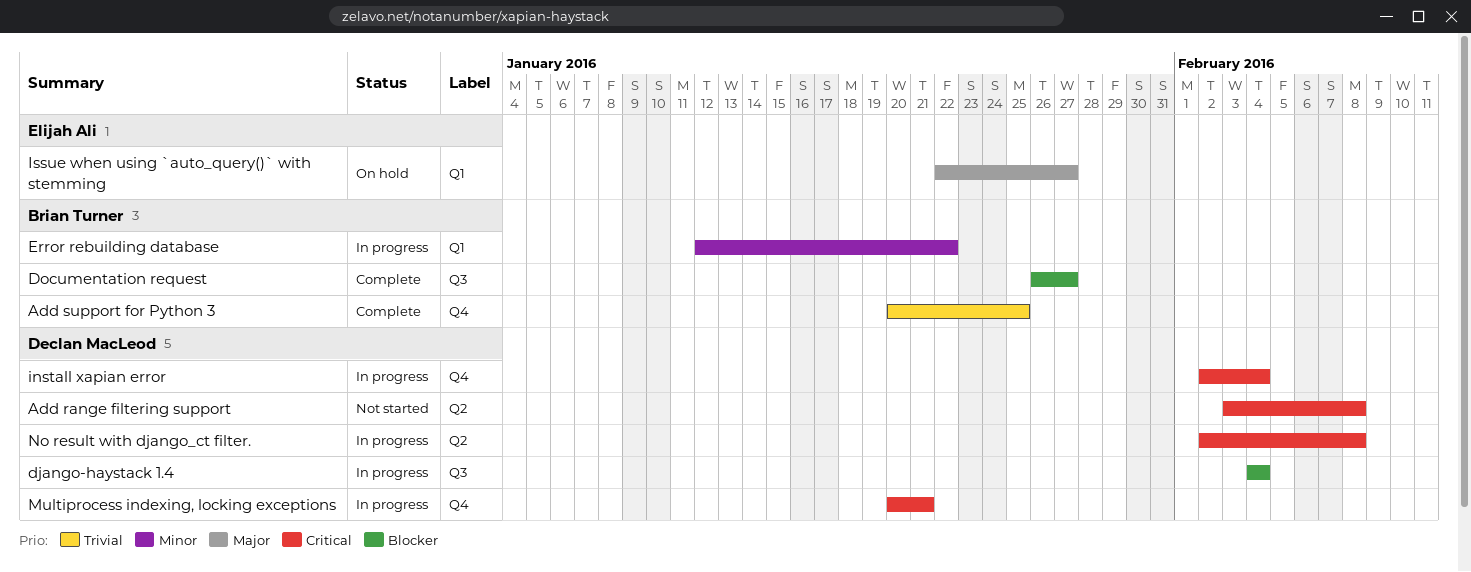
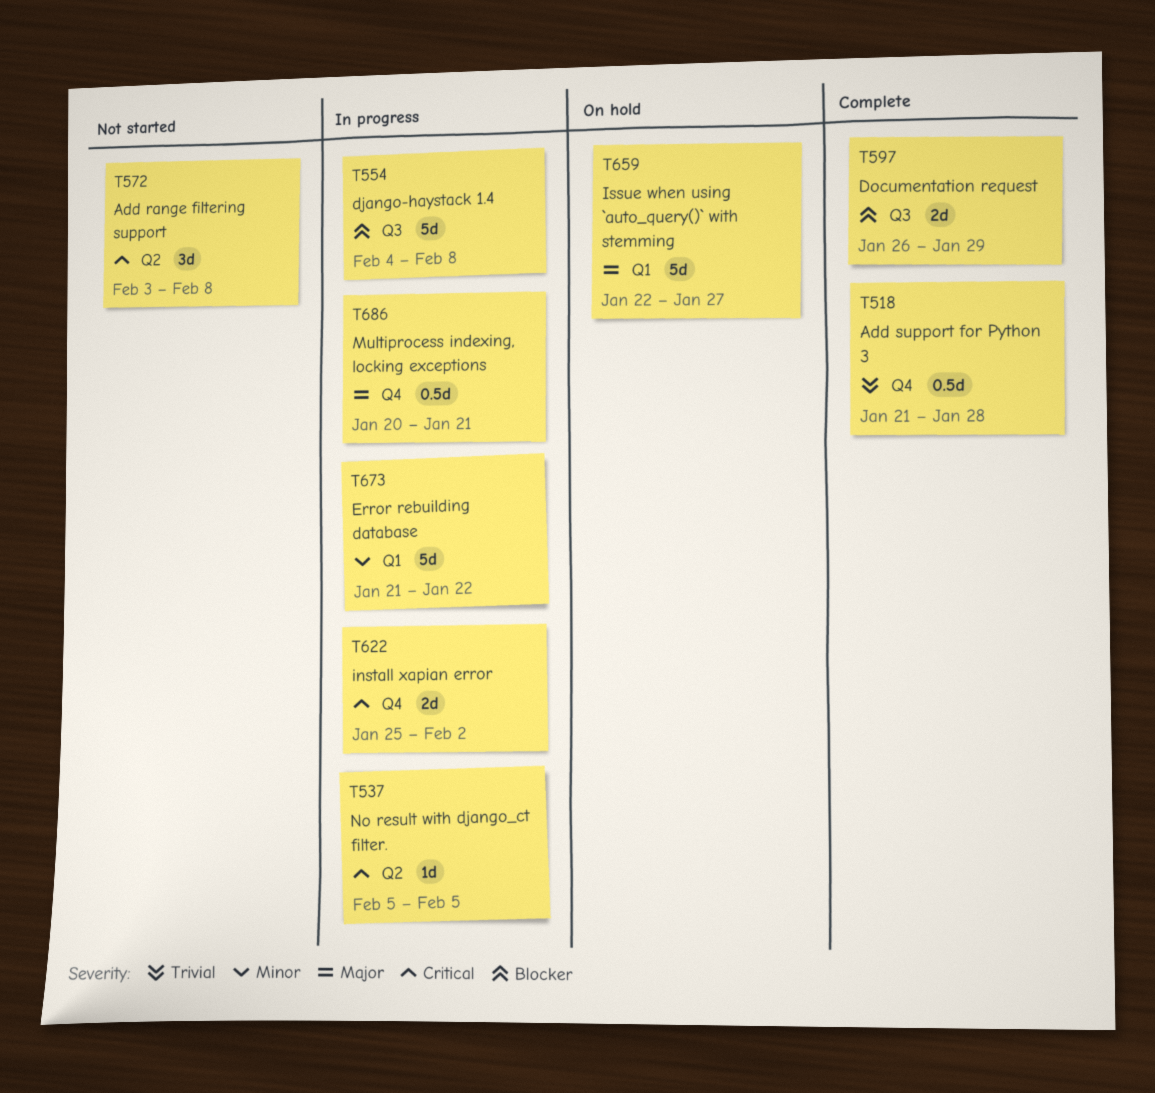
Add support for Python 3, start: Jan 20 -> Jan 21
Add support for Python 3, due: Jan 25 -> Jan 28
django-haystack 1.4, due: Feb 4 -> Feb 8
Documentation request, due: Jan 27 -> Jan 29
Error rebuilding database, start: Jan 12 -> Jan 21
install xapian error, start: Feb 2 -> Jan 25
install xapian error, due: Feb 4 -> Feb 2
Multiprocess indexing, locking exceptions, priority: Critical -> Major
No result with django_ct filter., start: Feb 2 -> Feb 5
No result with django_ct filter., due: Feb 8 -> Feb 5

